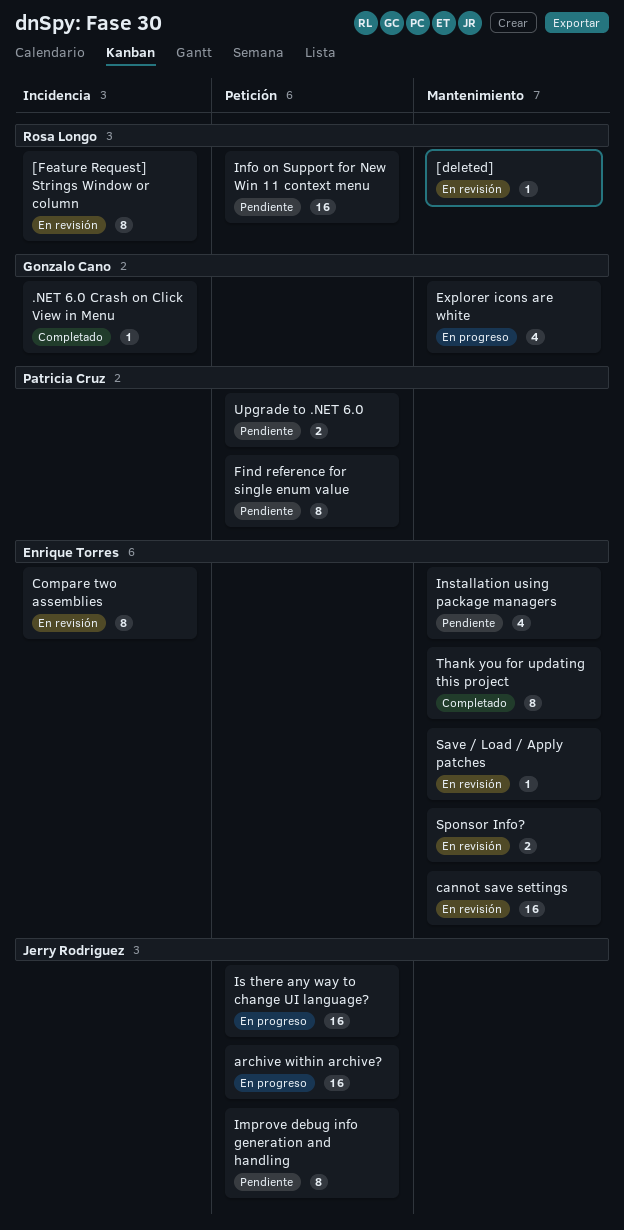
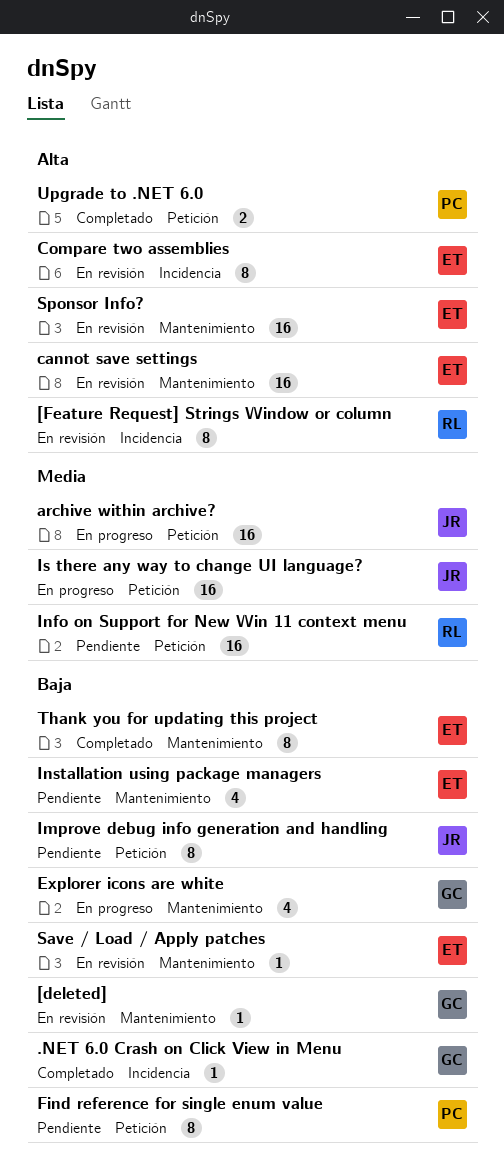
[deleted], owner: Rosa Longo -> Gonzalo Cano
Sponsor Info?, estimate: 2 -> 16
Upgrade to .NET 6.0, status: Pendiente -> Completado

